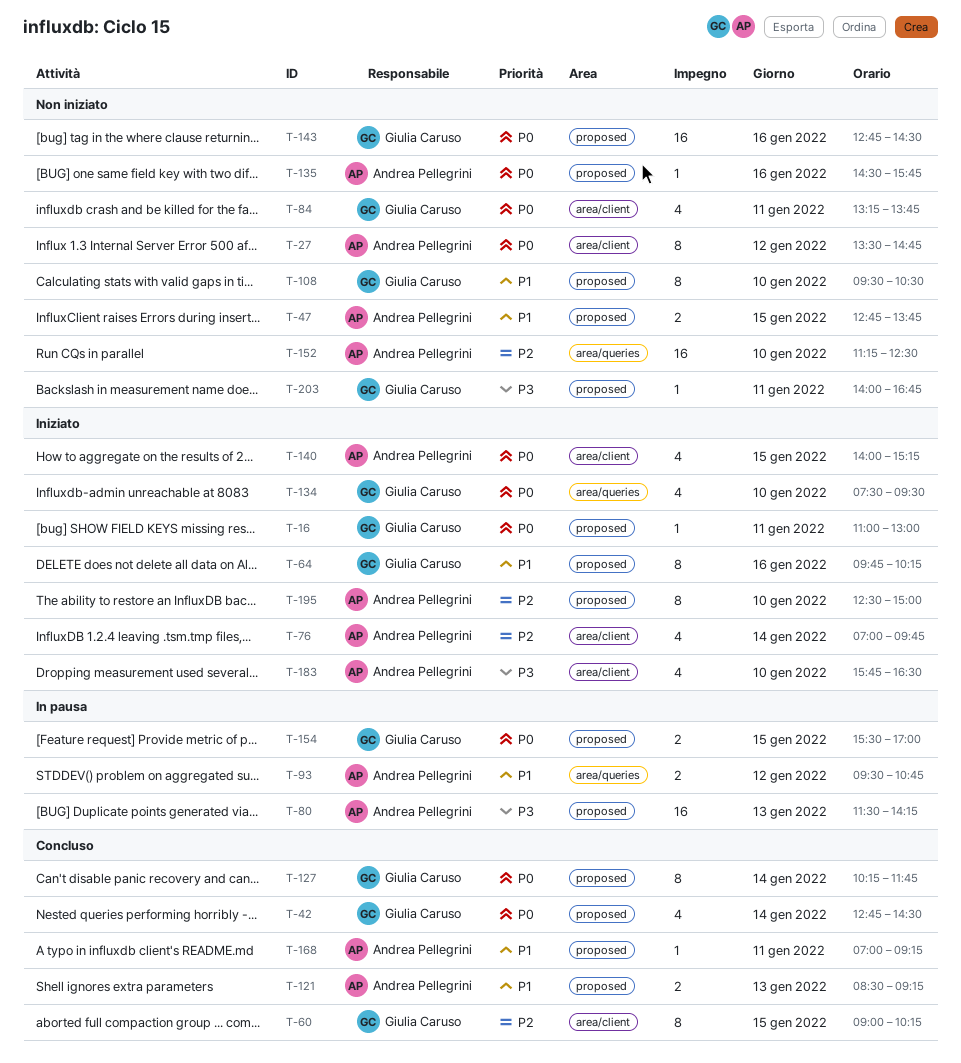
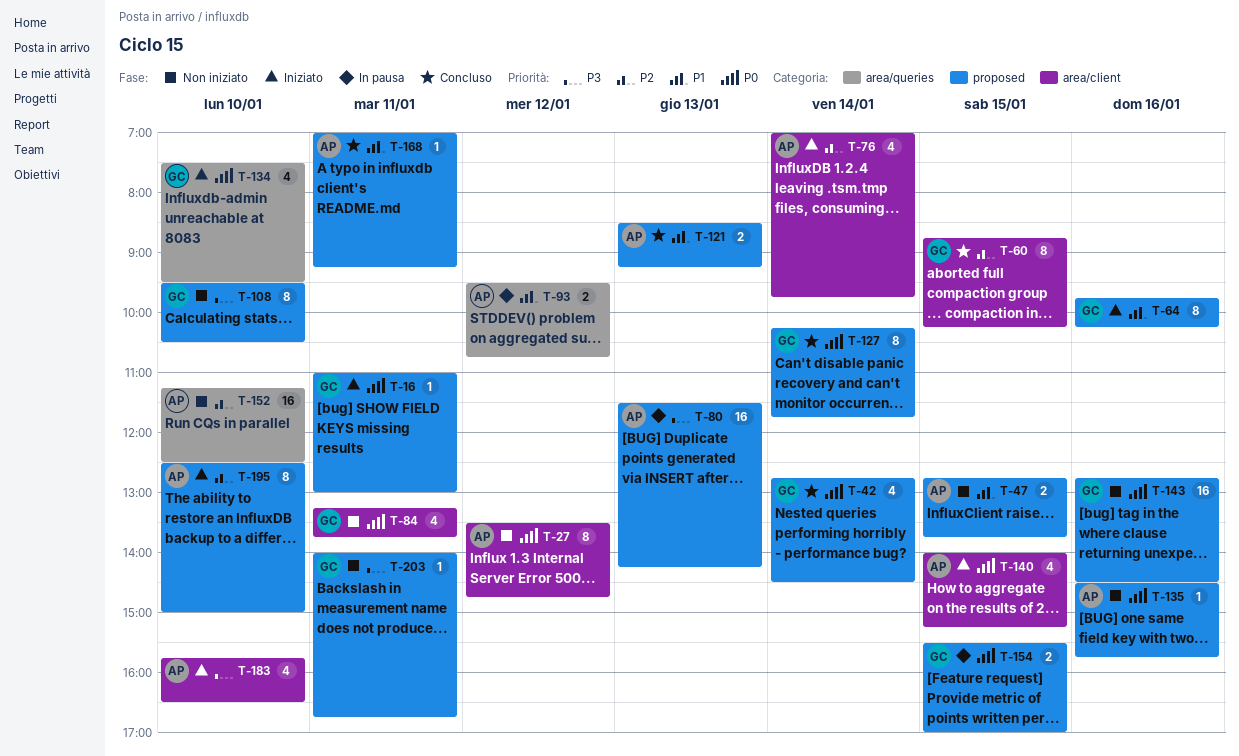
T-60, begins: 09:00 -> 08:45
T-108, priority: P1 -> P3

